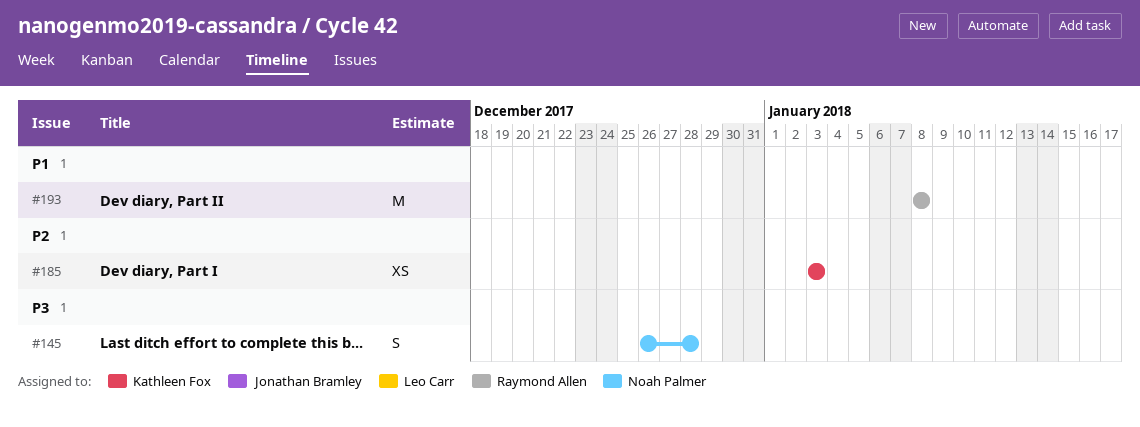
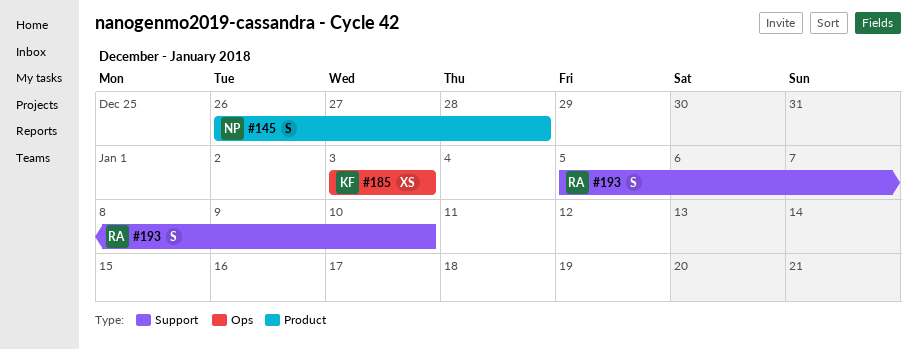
#193, estimate: M -> S
#193, start: Jan 8 -> Jan 5
#193, due: Jan 8 -> Jan 10

